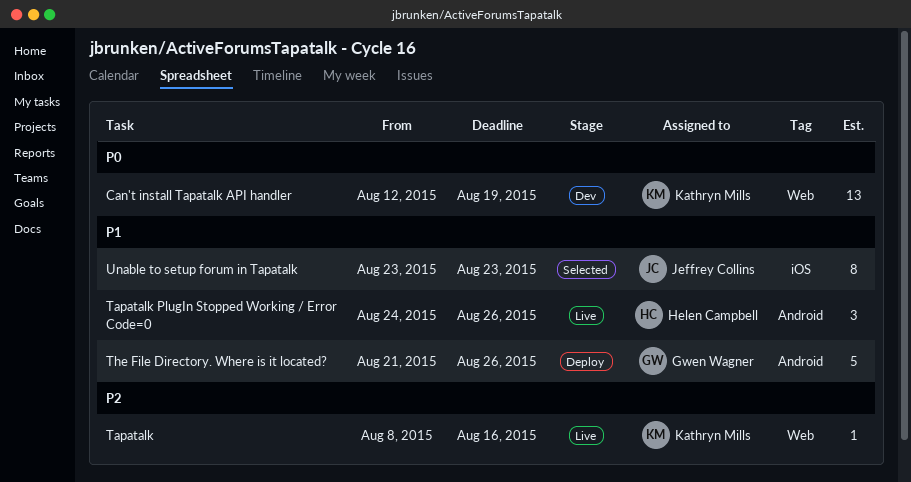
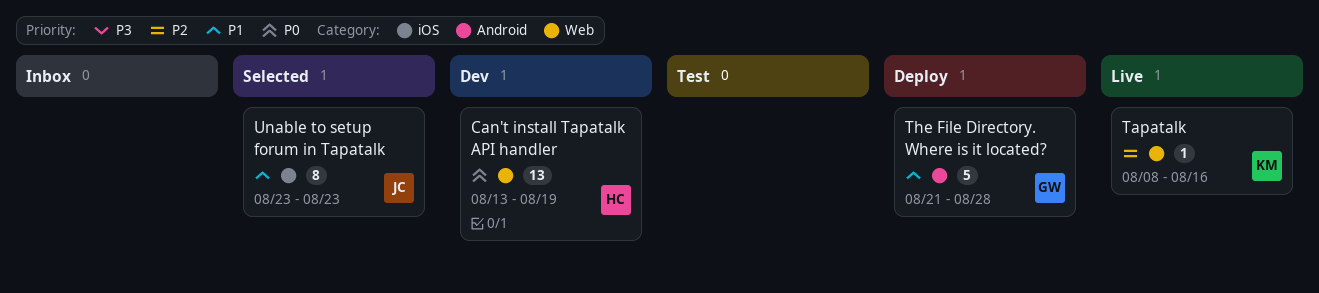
Can't install Tapatalk API handler, owner: Kathryn Mills -> Helen Campbell
Can't install Tapatalk API handler, start: Aug 12 -> Aug 13
Tapatalk PlugIn Stopped Working / Error Code=0: present -> none
The File Directory. Where is it located?, due: Aug 26 -> Aug 28

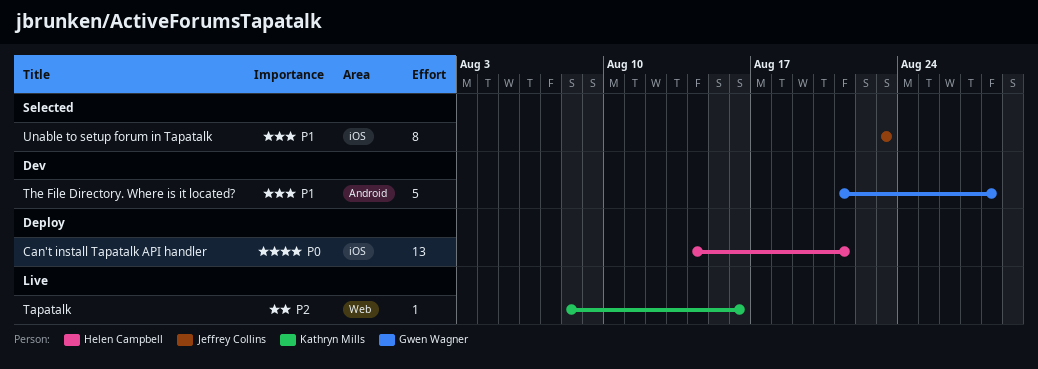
Can't install Tapatalk API handler, status: Dev -> Deploy
Can't install Tapatalk API handler, label: Web -> iOS
Can't install Tapatalk API handler, start: Aug 13 -> Aug 14
Can't install Tapatalk API handler, due: Aug 19 -> Aug 21
The File Directory. Where is it located?, status: Deploy -> Dev

